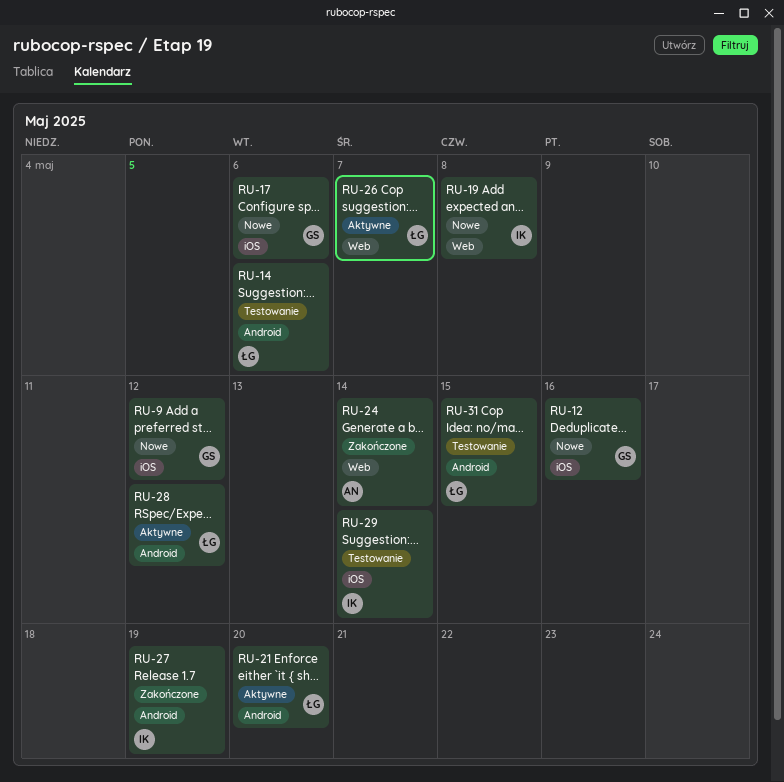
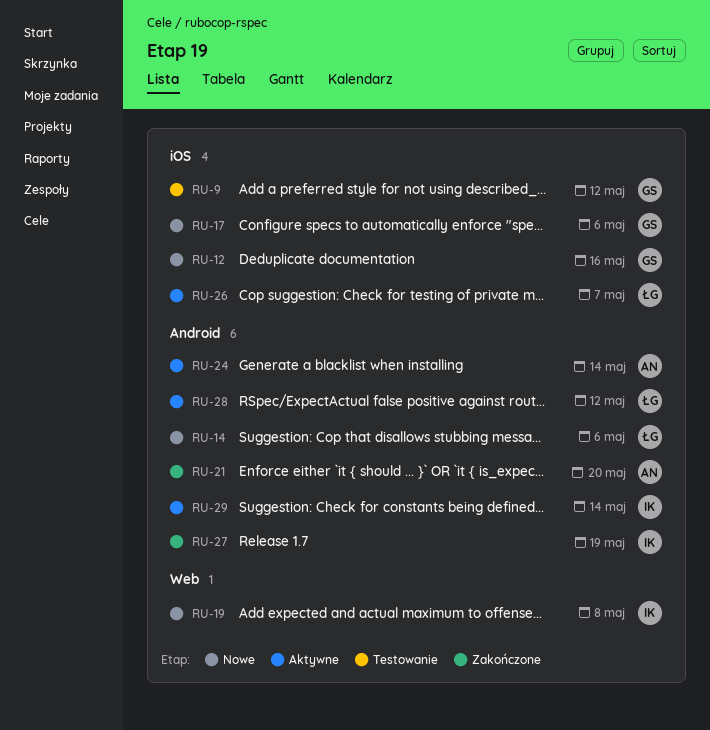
RU-9, status: Nowe -> Testowanie
RU-14, status: Testowanie -> Nowe
RU-21, status: Aktywne -> Zakończone
RU-21, owner: ŁG -> AN
RU-24, status: Zakończone -> Aktywne
RU-24, label: Web -> Android
RU-26, label: Web -> iOS
RU-29, status: Testowanie -> Aktywne
RU-29, label: iOS -> Android
RU-31: present -> none

